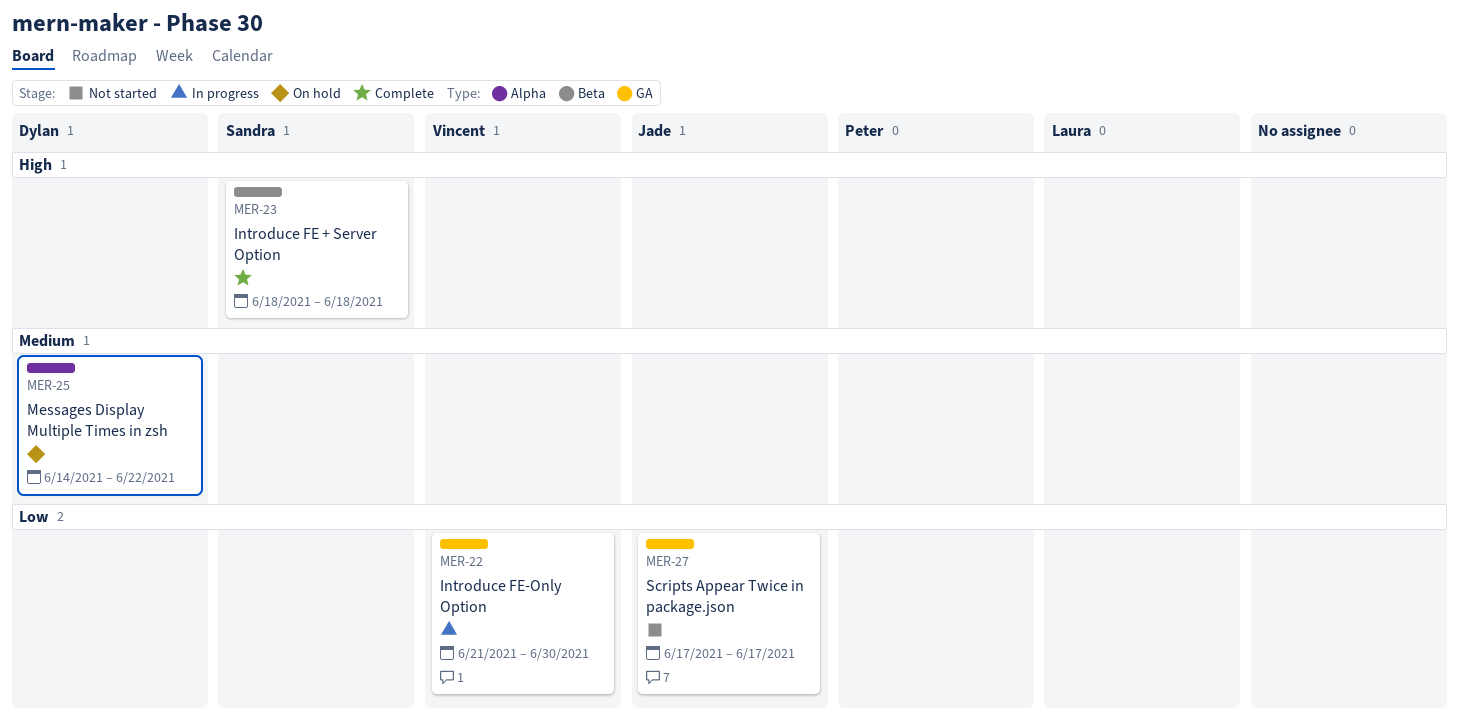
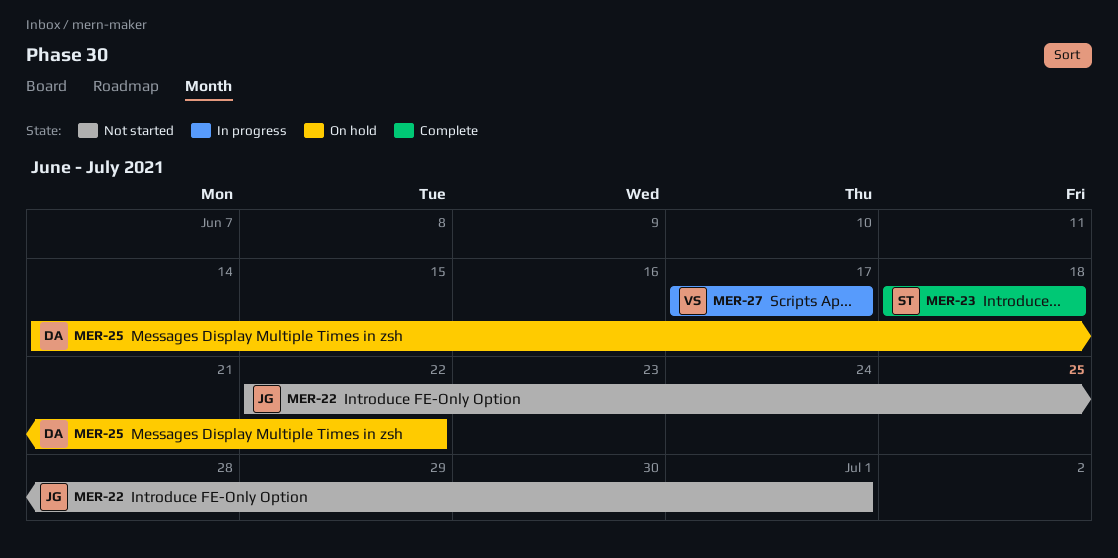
MER-22, status: In progress -> Not started
MER-22, owner: Vincent -> Jade
MER-22, start: Jun 21 -> Jun 22
MER-22, due: Jun 30 -> Jul 1
MER-27, status: Not started -> In progress
MER-27, owner: Jade -> Vincent

